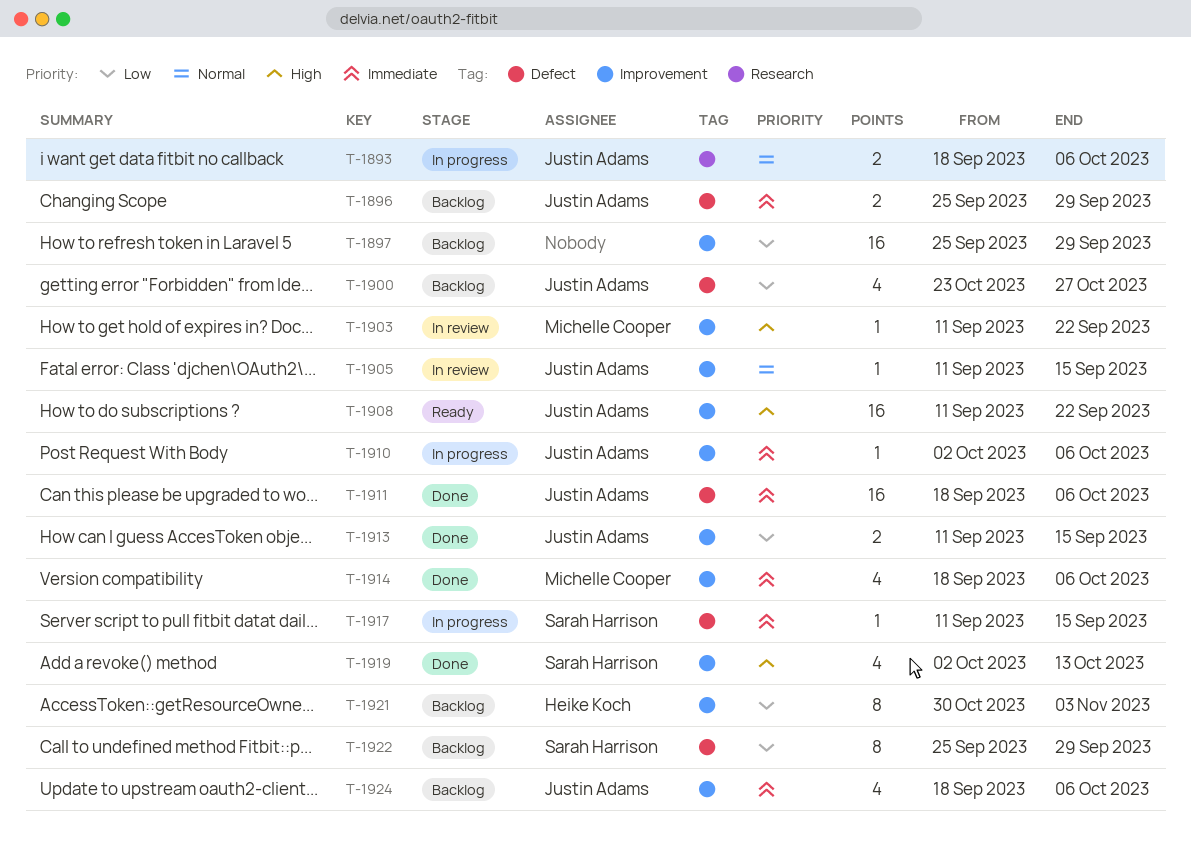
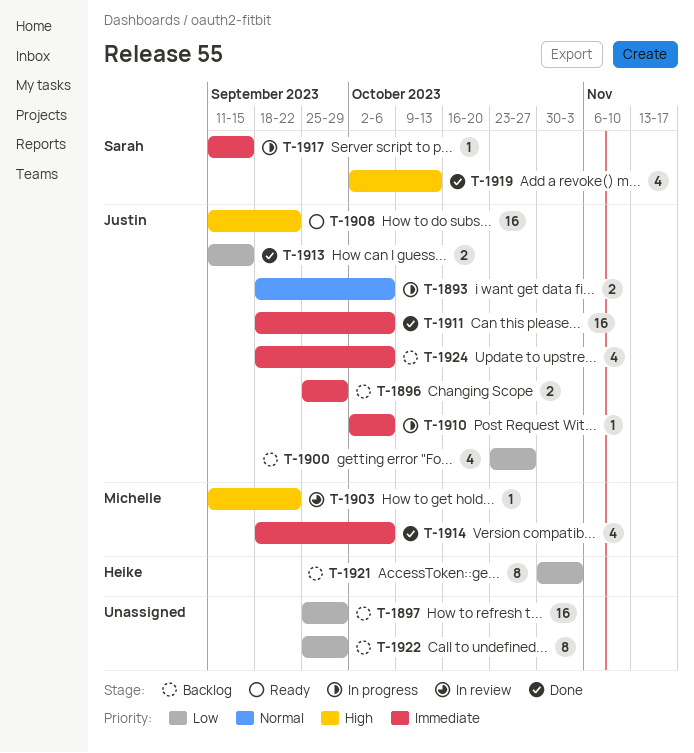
T-1905: present -> none
T-1922, owner: Sarah Harrison -> none

